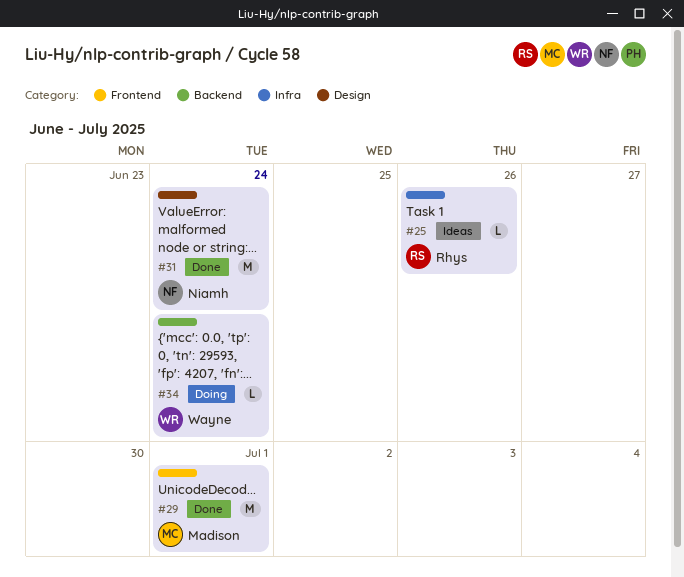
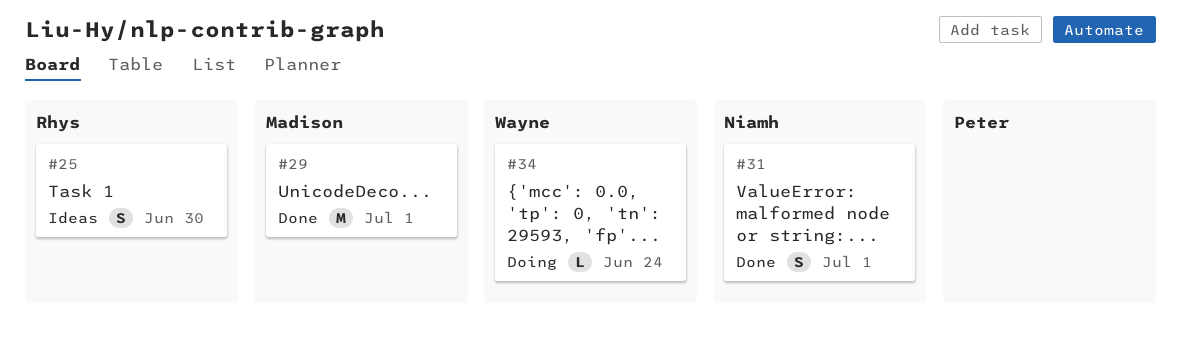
#25, estimate: L -> S
#25, due: Jun 26 -> Jun 30
#31, estimate: M -> S
#31, due: Jun 24 -> Jul 1

